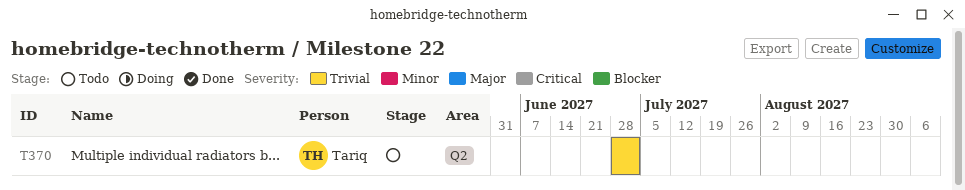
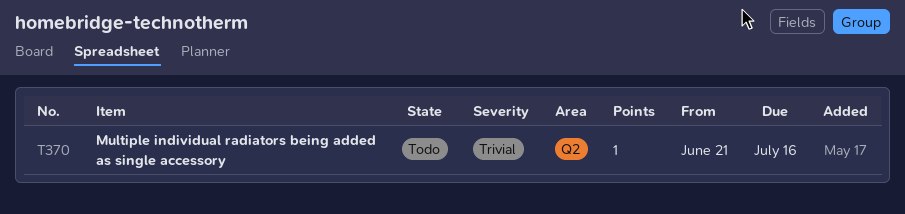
T370, start: Jun 28 -> Jun 21
T370, due: Jul 2 -> Jul 16

